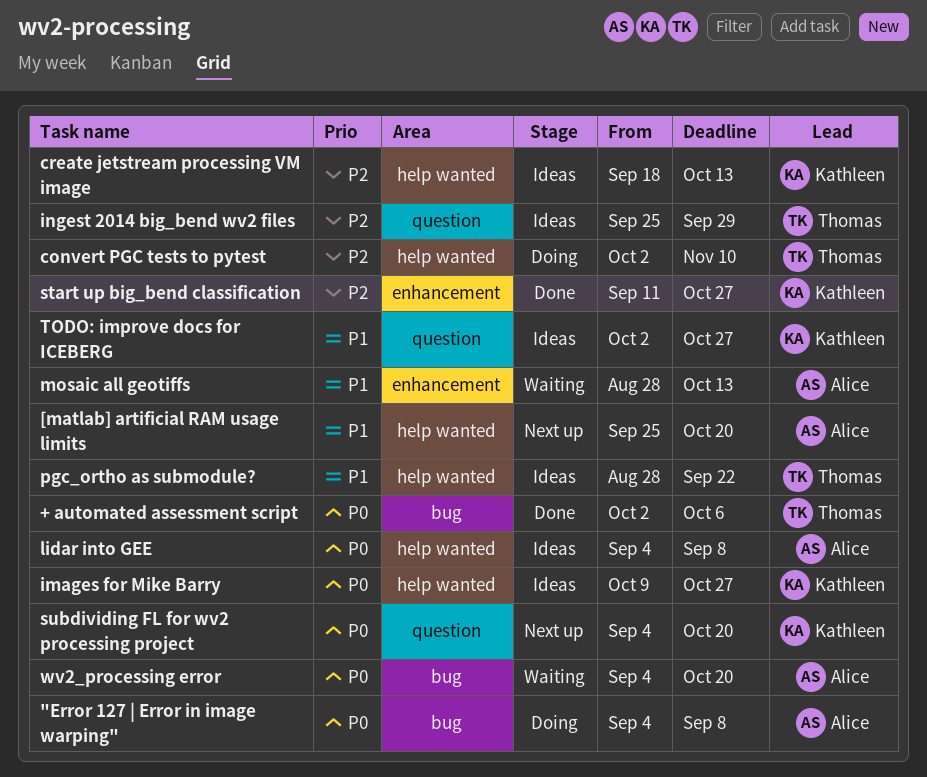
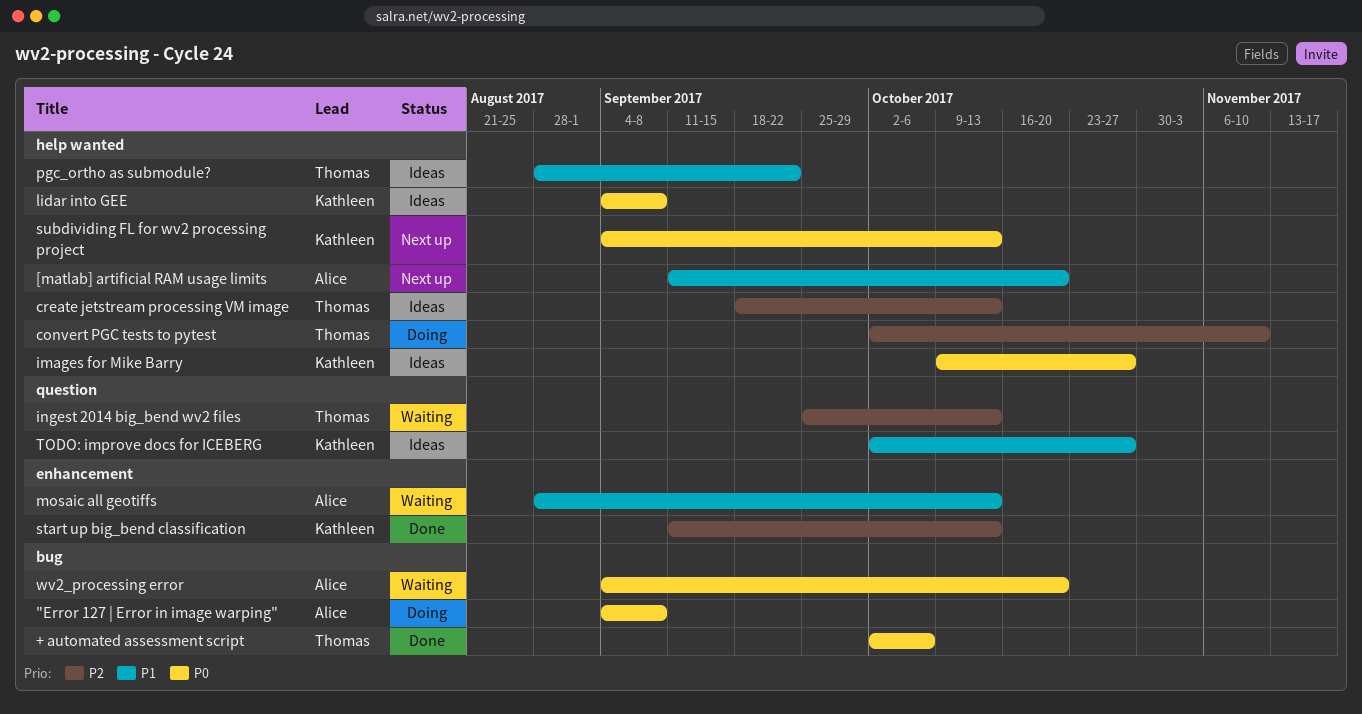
[matlab] artificial RAM usage limits, start: Sep 25 -> Sep 11
create jetstream processing VM image, owner: Kathleen -> Thomas
ingest 2014 big_bend wv2 files, status: Ideas -> Waiting
ingest 2014 big_bend wv2 files, due: Sep 29 -> Oct 13
lidar into GEE, owner: Alice -> Kathleen
start up big_bend classification, due: Oct 27 -> Oct 13
subdividing FL for wv2 processing project, label: question -> help wanted
subdividing FL for wv2 processing project, due: Oct 20 -> Oct 13

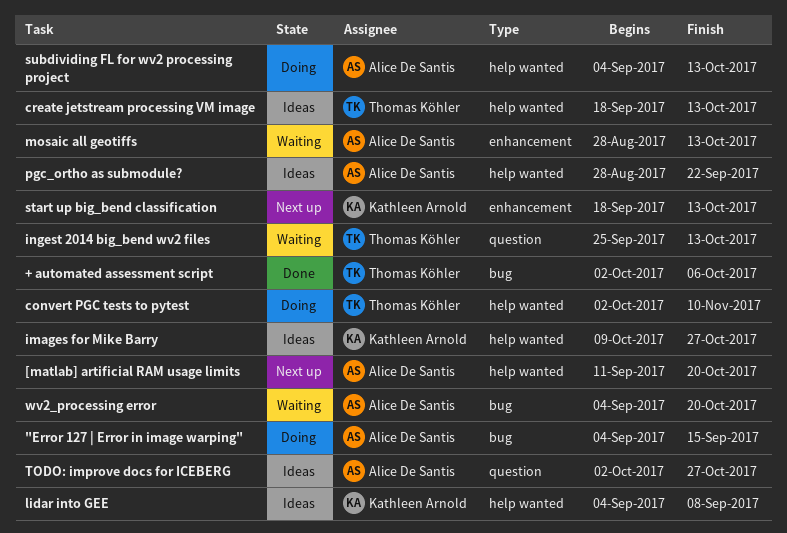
"Error 127 | Error in image warping", due: Sep 8 -> Sep 15
pgc_ortho as submodule?, owner: Thomas Köhler -> Alice De Santis
start up big_bend classification, status: Done -> Next up
start up big_bend classification, start: Sep 11 -> Sep 18
subdividing FL for wv2 processing project, status: Next up -> Doing
subdividing FL for wv2 processing project, owner: Kathleen Arnold -> Alice De Santis
TODO: improve docs for ICEBERG, owner: Kathleen Arnold -> Alice De Santis

